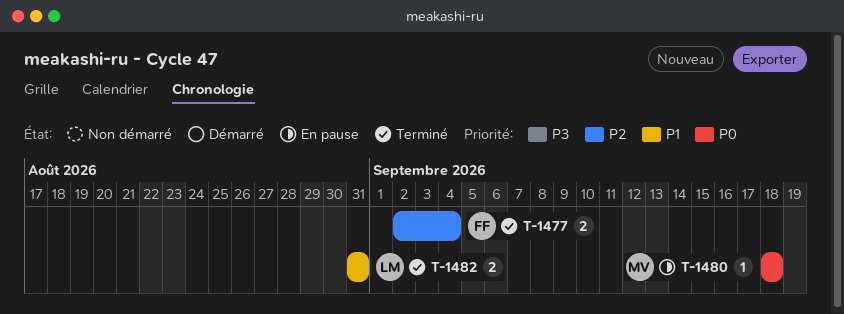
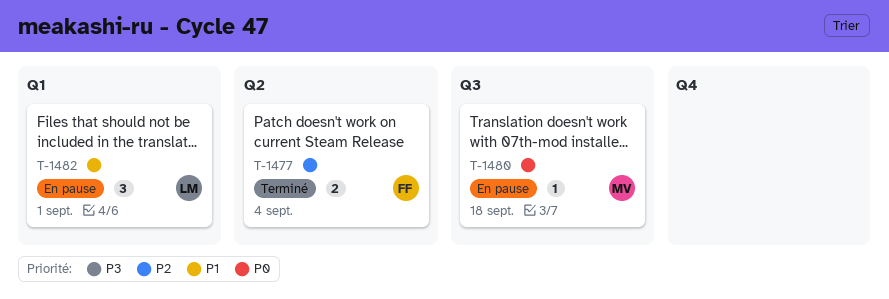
T-1482, status: Terminé -> En pause
T-1482, estimate: 2 -> 3
T-1482, due: Aug 31 -> Sep 1

